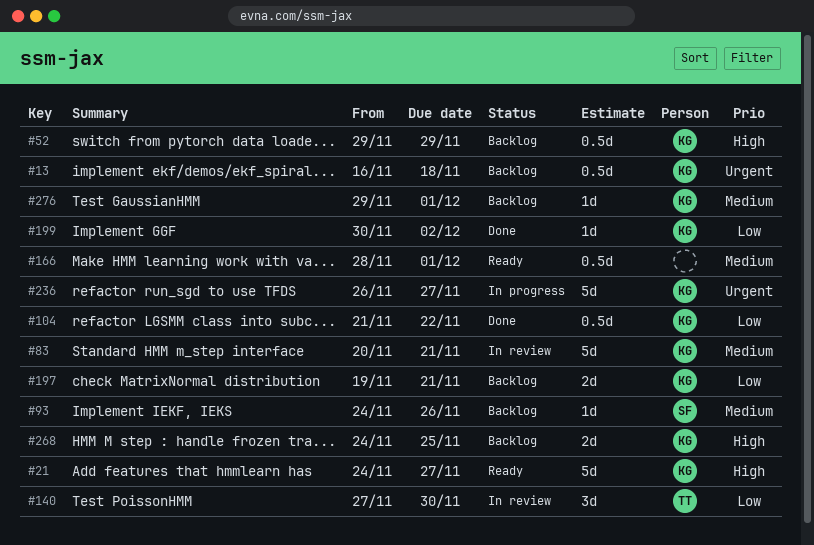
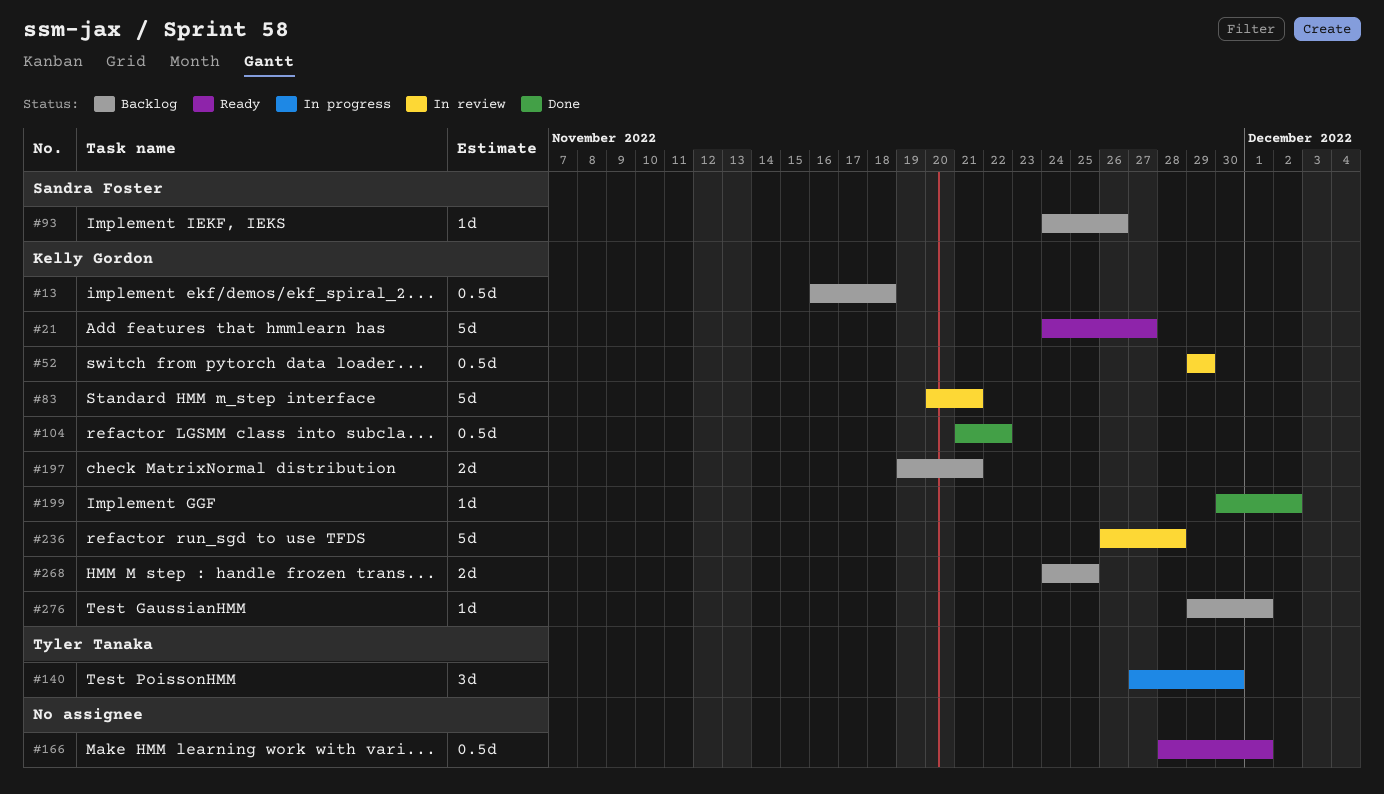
#52, status: Backlog -> In review
#140, status: In review -> In progress
#236, status: In progress -> In review
#236, due: Nov 27 -> Nov 28

